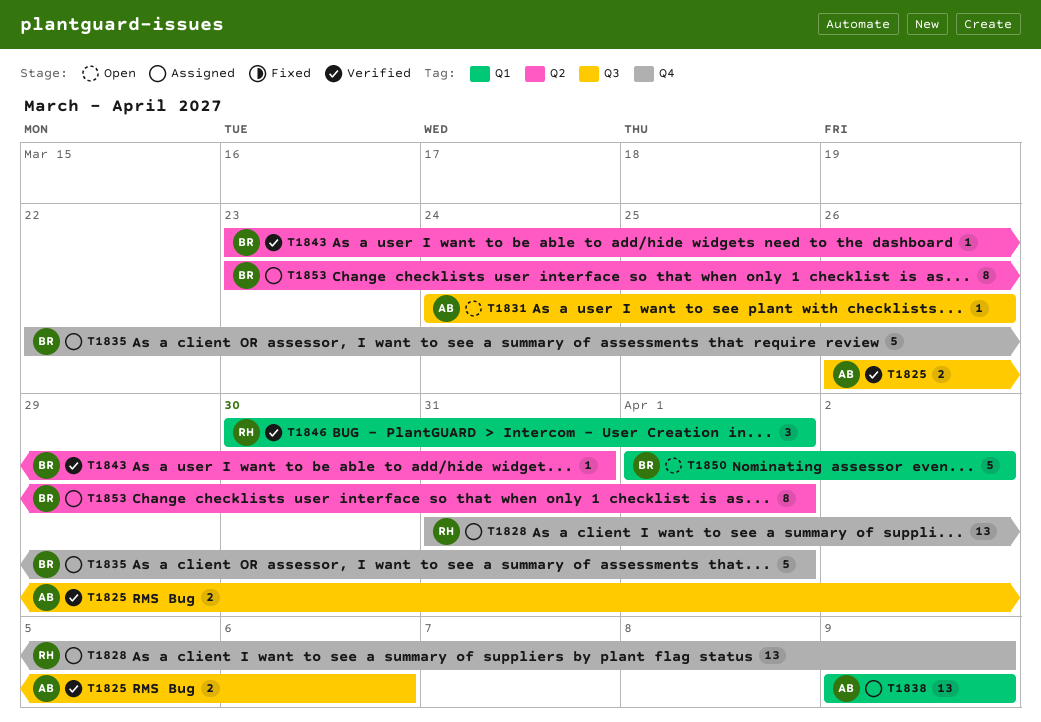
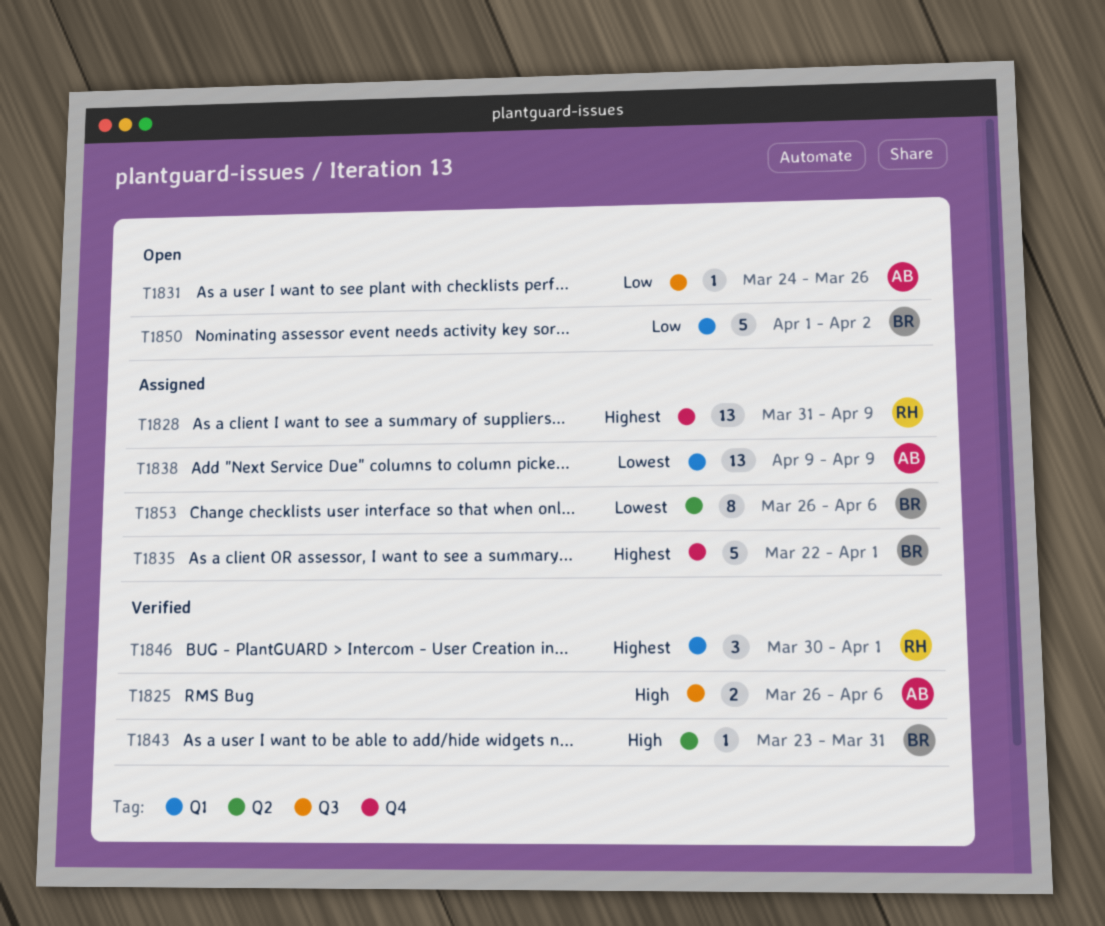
T1853, start: Mar 23 -> Mar 26
T1853, due: Apr 1 -> Apr 6

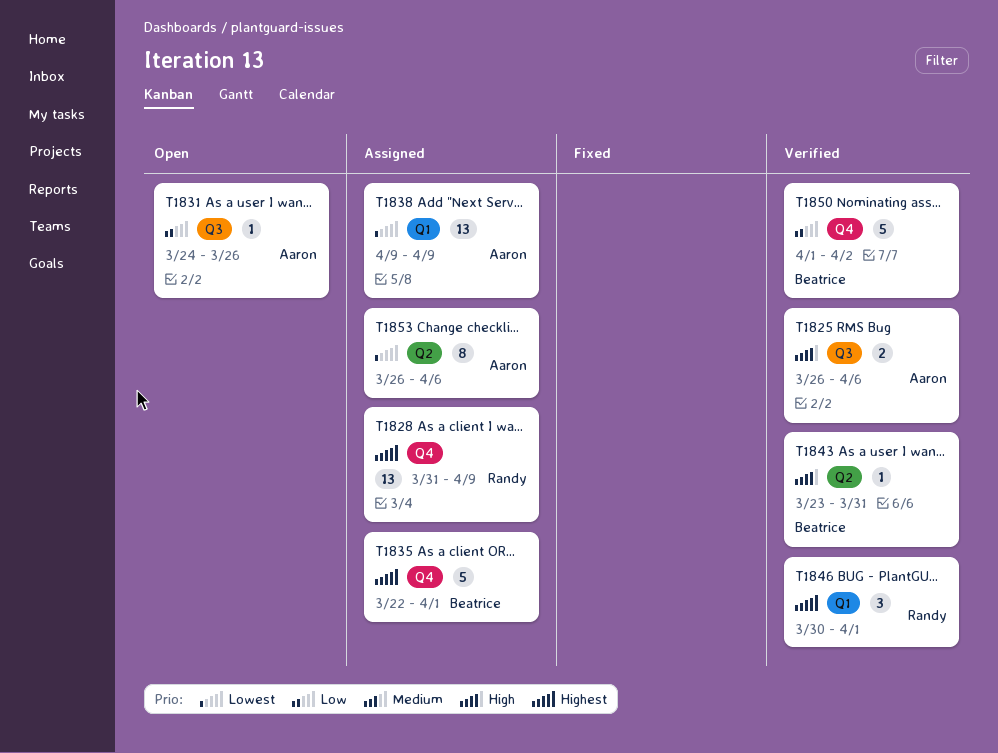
T1850, status: Open -> Verified
T1850, label: Q1 -> Q4
T1853, owner: Beatrice -> Aaron

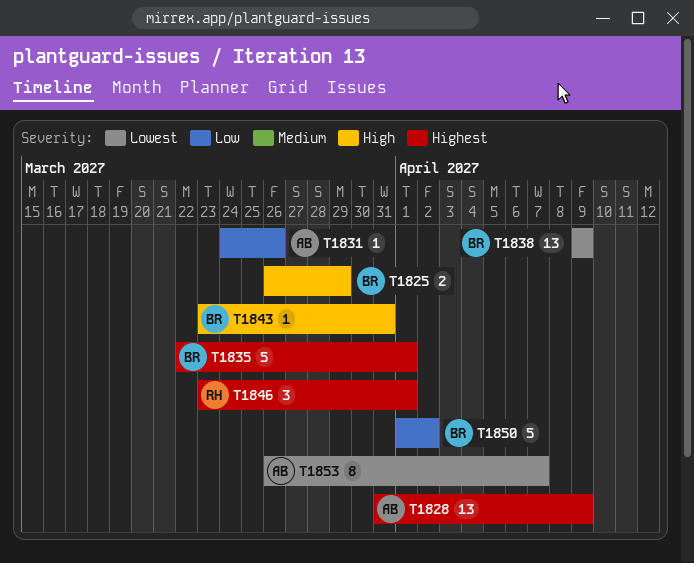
T1825, owner: Aaron -> Beatrice
T1825, due: Apr 6 -> Mar 29
T1828, owner: Randy -> Aaron
T1838, owner: Aaron -> Beatrice
T1846, start: Mar 30 -> Mar 23
T1853, due: Apr 6 -> Apr 7

